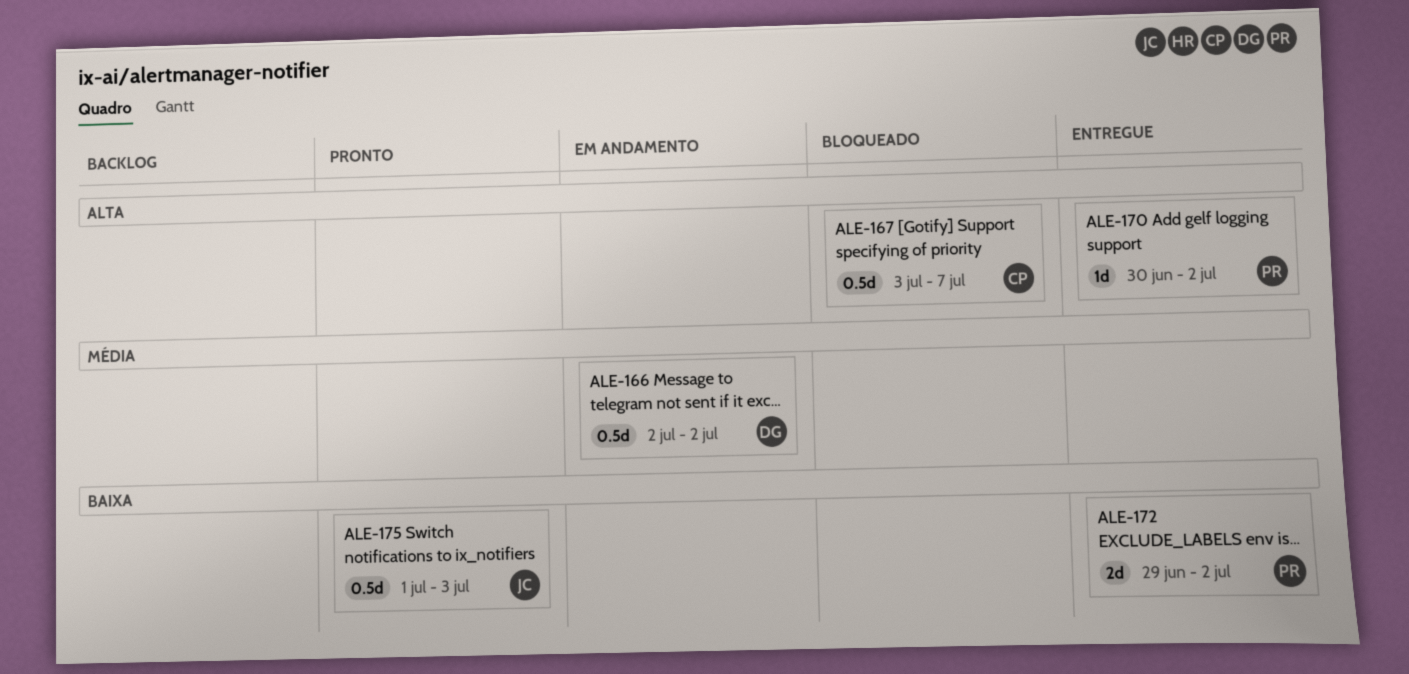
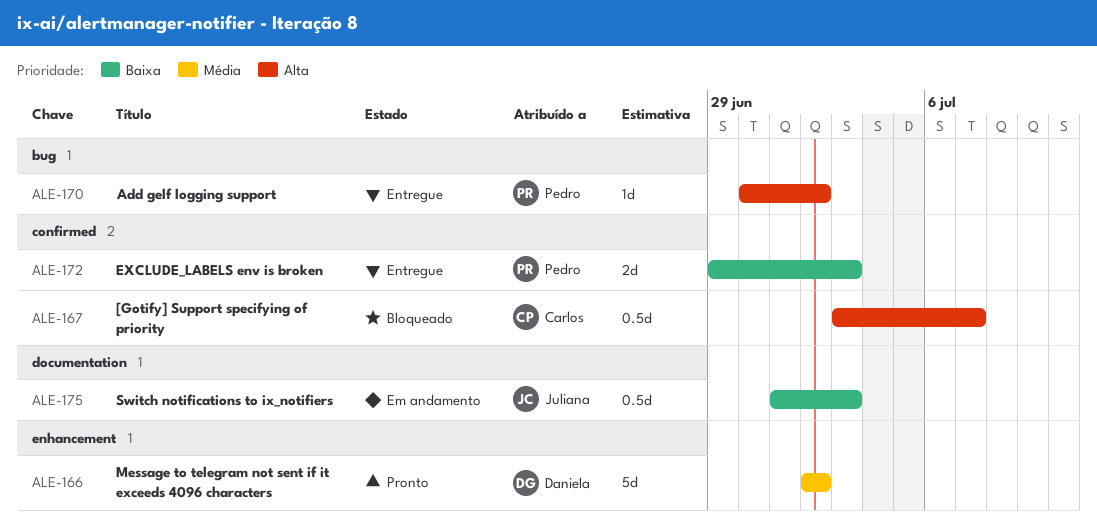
ALE-166, status: Em andamento -> Pronto
ALE-166, estimate: 0.5d -> 5d
ALE-172, due: Jul 2 -> Jul 3
ALE-175, status: Pronto -> Em andamento

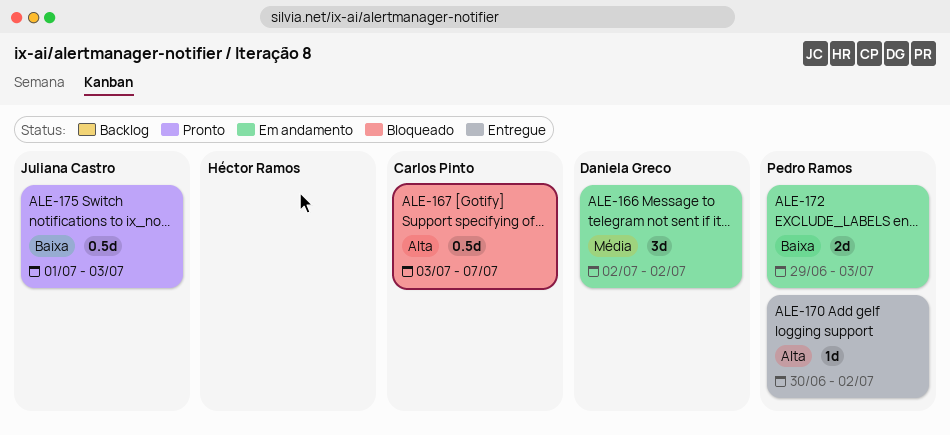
ALE-166, status: Pronto -> Em andamento
ALE-166, estimate: 5d -> 3d
ALE-172, status: Entregue -> Em andamento
ALE-175, status: Em andamento -> Pronto

